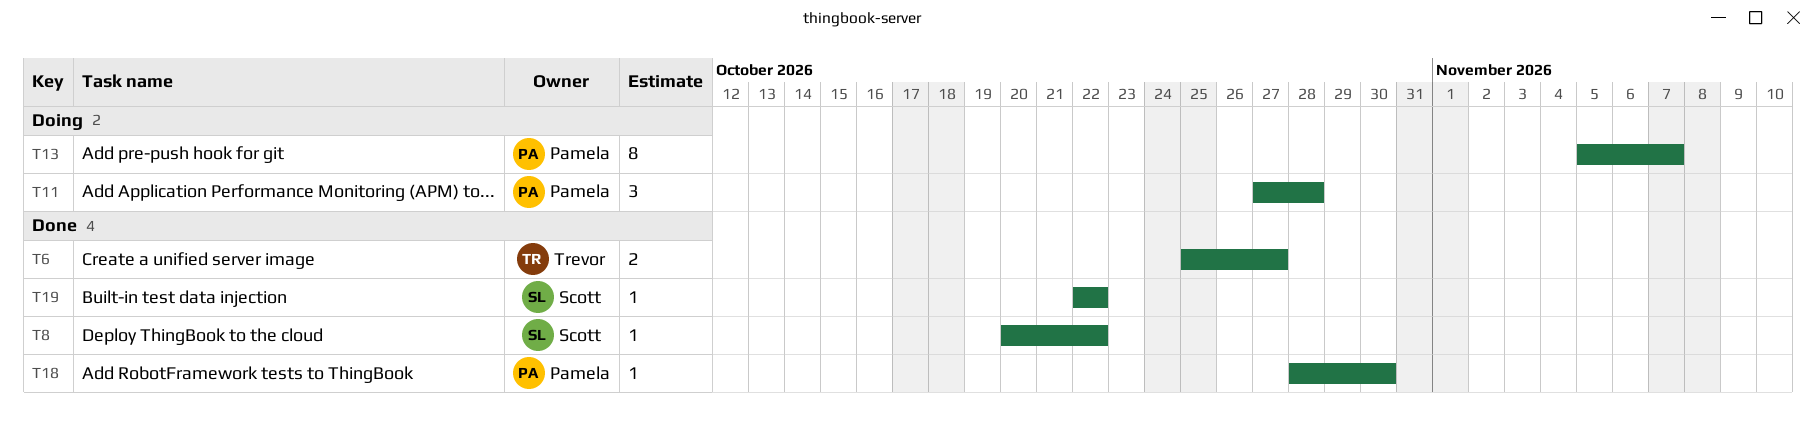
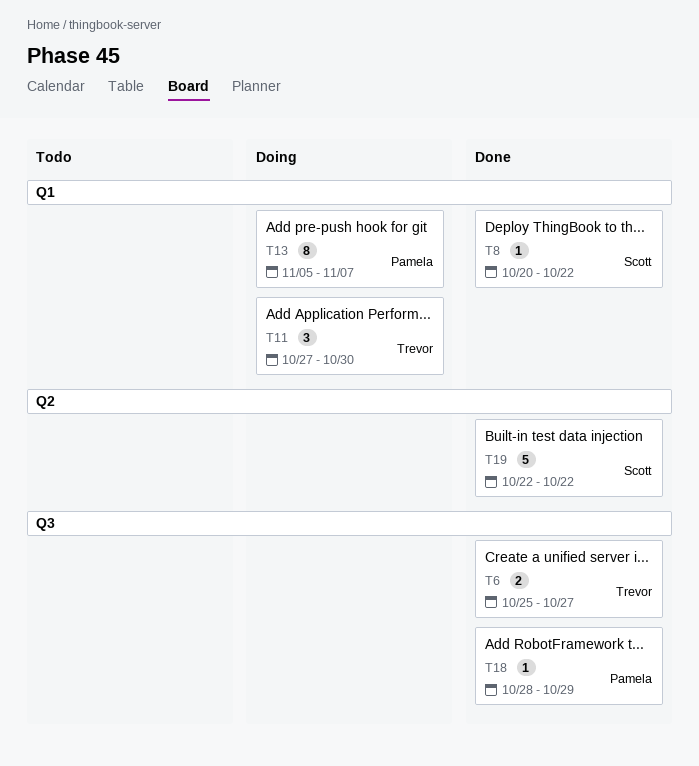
T11, owner: Pamela -> Trevor
T11, due: Oct 28 -> Oct 30
T18, due: Oct 30 -> Oct 29
T19, estimate: 1 -> 5

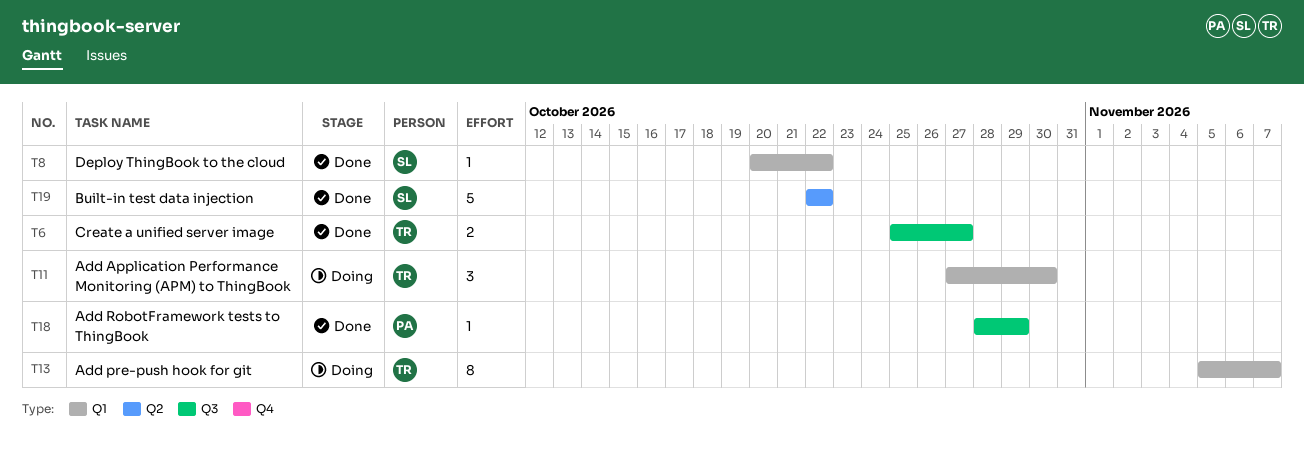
T13, owner: Pamela -> Trevor

